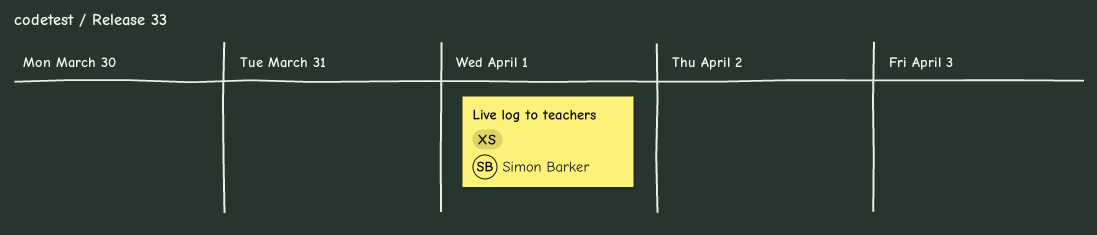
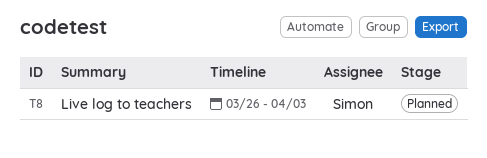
Live log to teachers, due: Apr 1 -> Apr 3

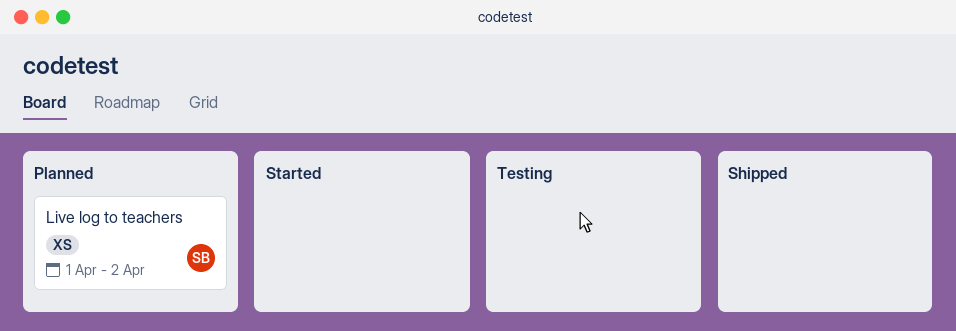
Live log to teachers, start: Mar 26 -> Apr 1
Live log to teachers, due: Apr 3 -> Apr 2

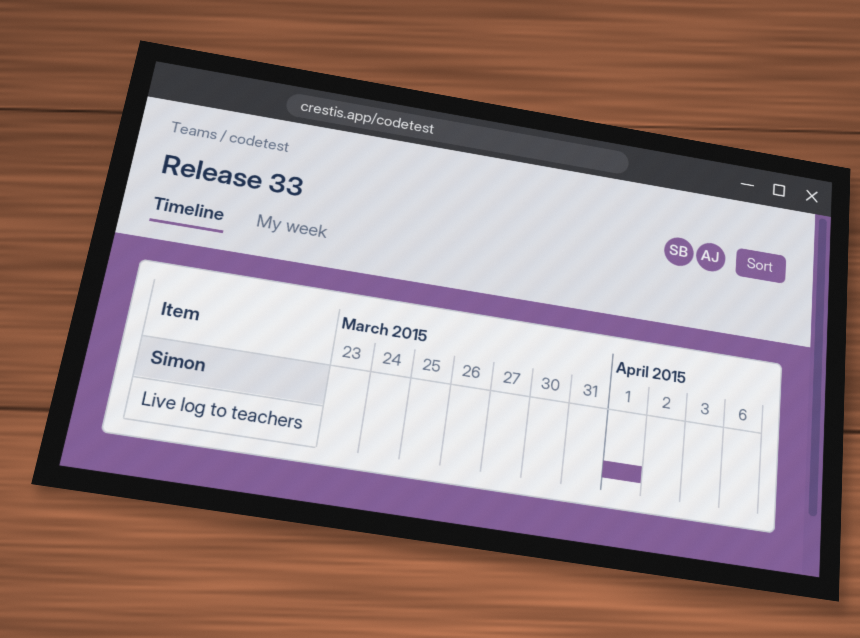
Live log to teachers, due: Apr 2 -> Apr 1

